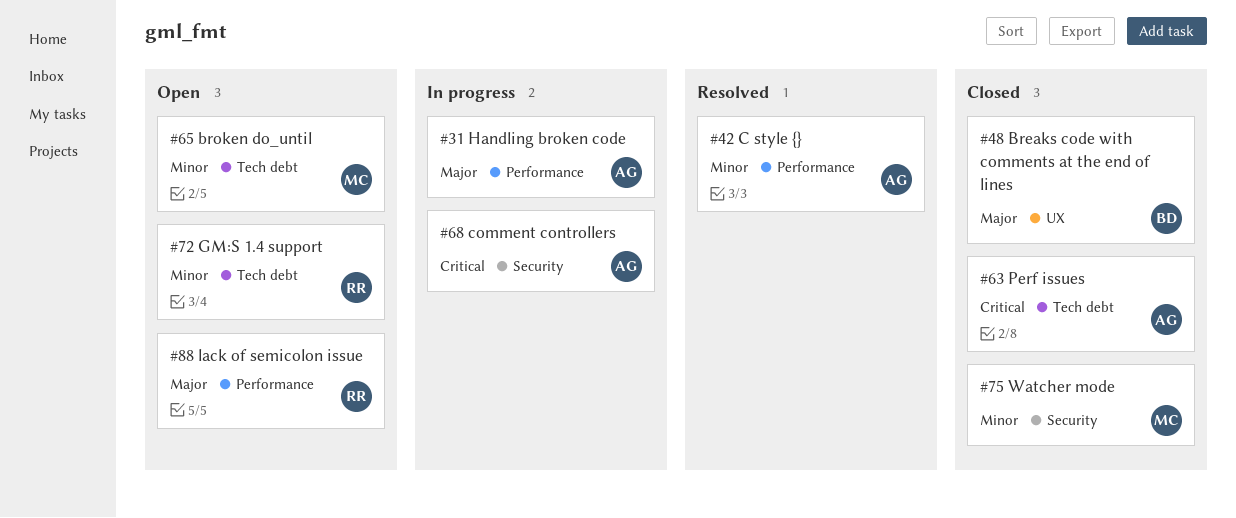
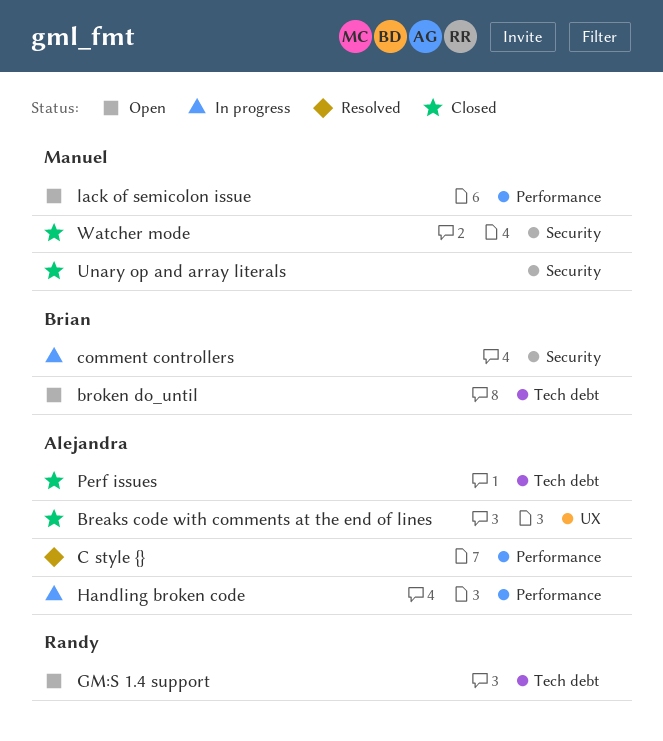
Breaks code with comments at the end of lines, owner: Brian -> Alejandra
broken do_until, owner: Manuel -> Brian
comment controllers, owner: Alejandra -> Brian
lack of semicolon issue, owner: Randy -> Manuel
Unary op and array literals: none -> present

